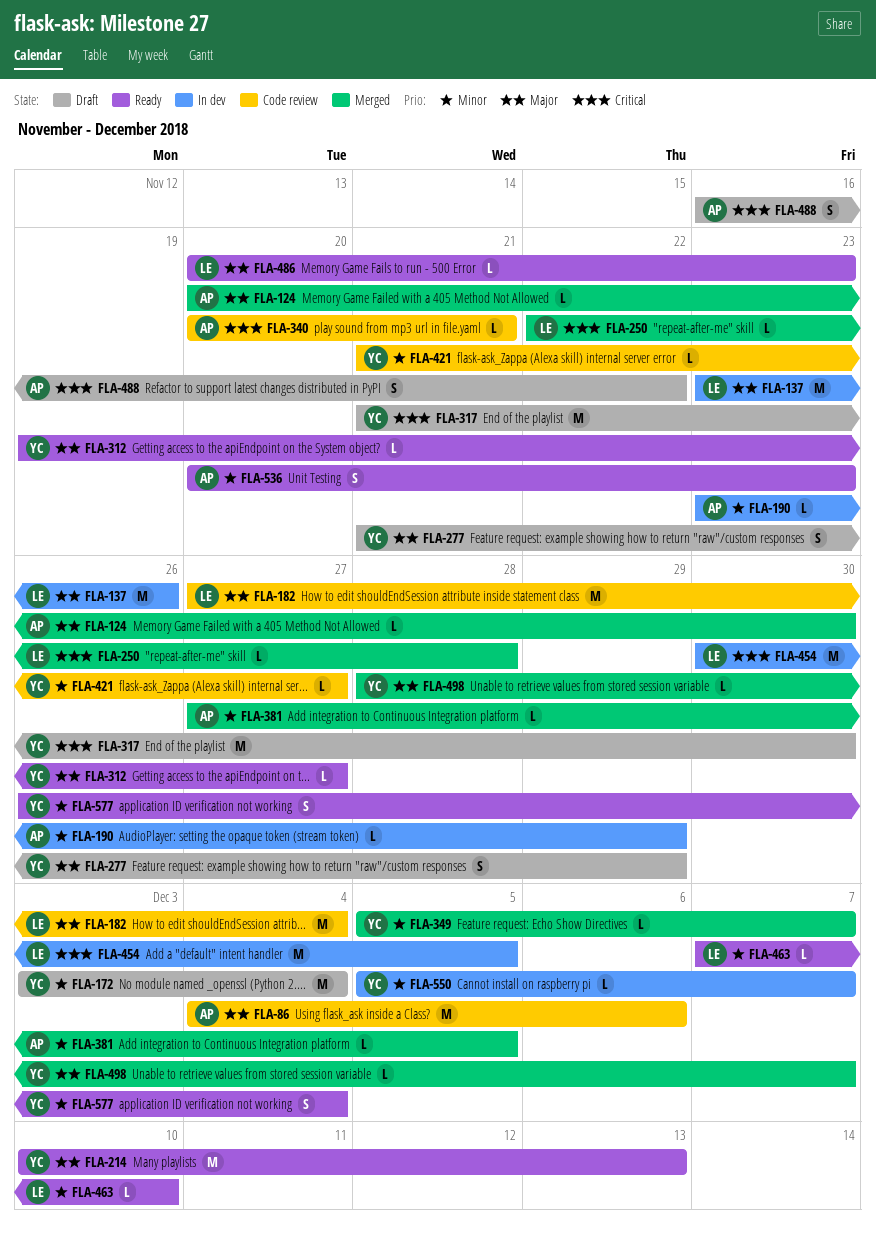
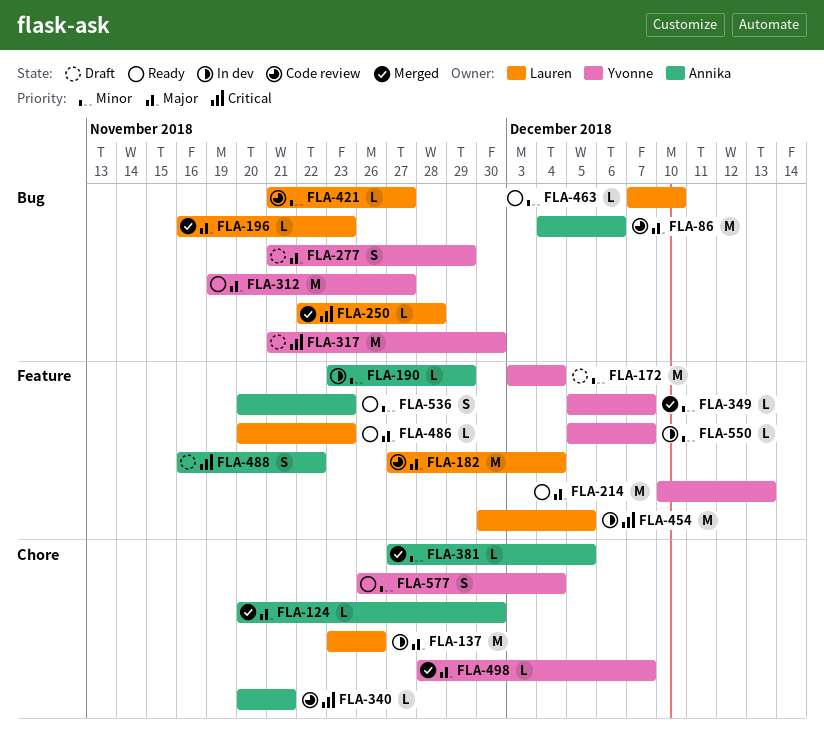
FLA-196: none -> present
FLA-312, estimate: L -> M
FLA-421, owner: Yvonne -> Lauren

